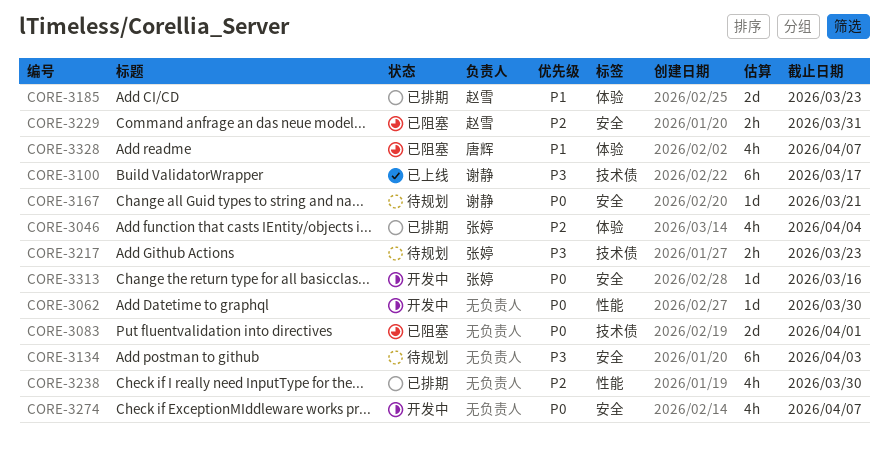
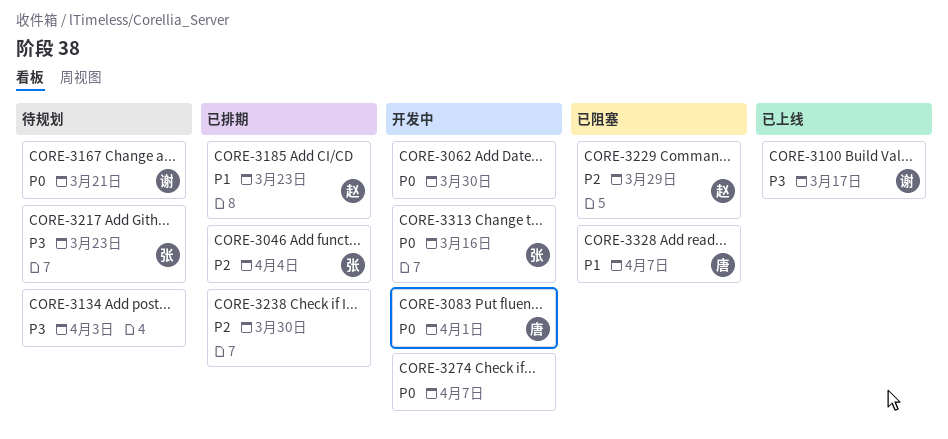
CORE-3083, status: 已阻塞 -> 开发中
CORE-3083, owner: none -> 唐辉
CORE-3229, due: Mar 31 -> Mar 29

